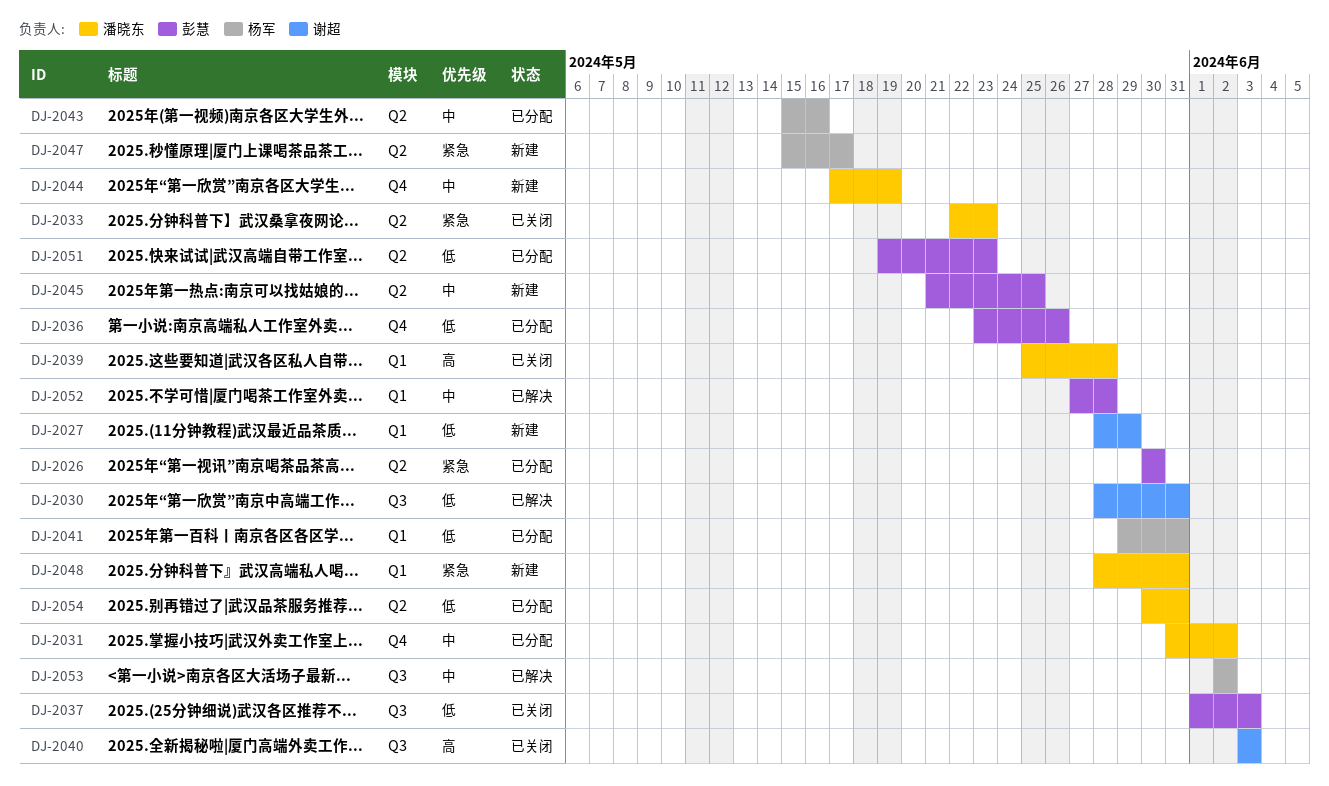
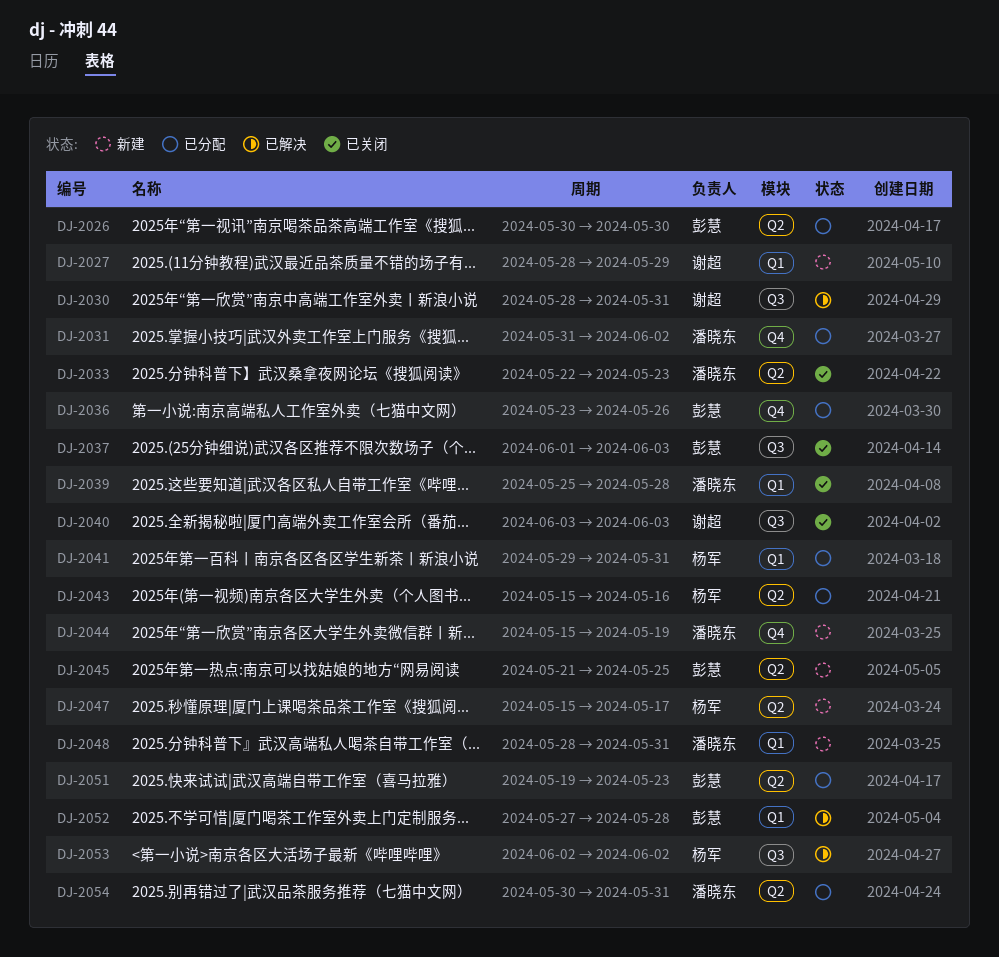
DJ-2044, start: May 17 -> May 15

